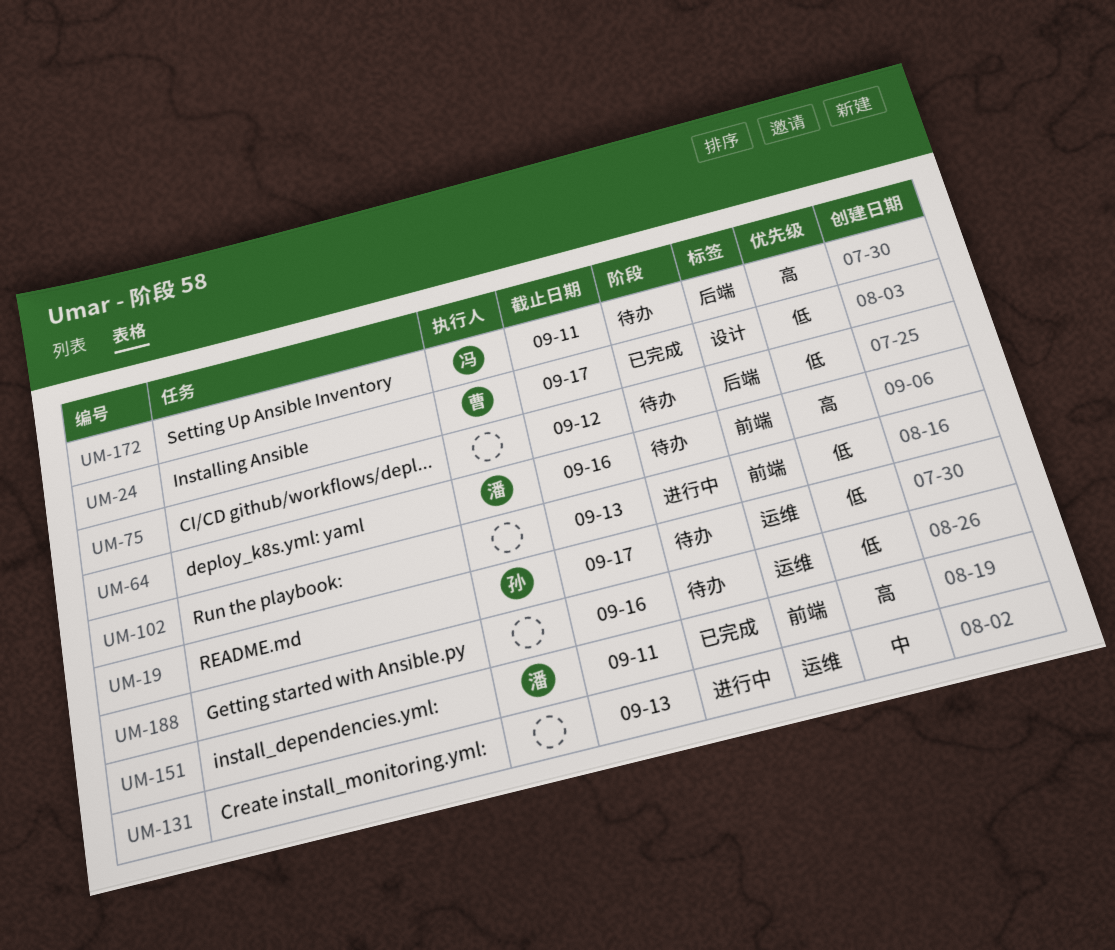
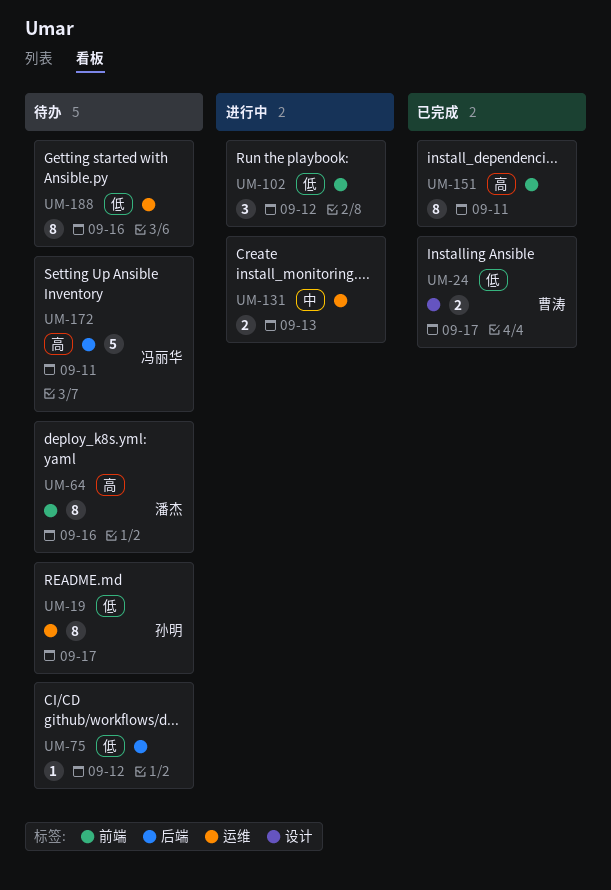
UM-102, due: Sep 13 -> Sep 12
UM-151, owner: 潘杰 -> none

